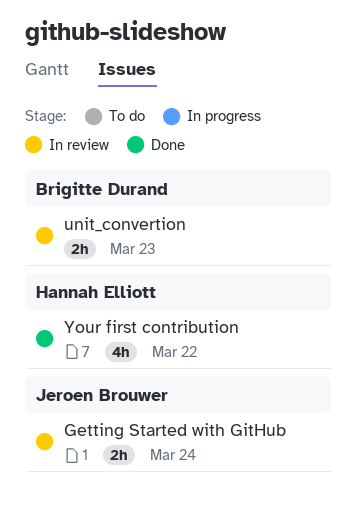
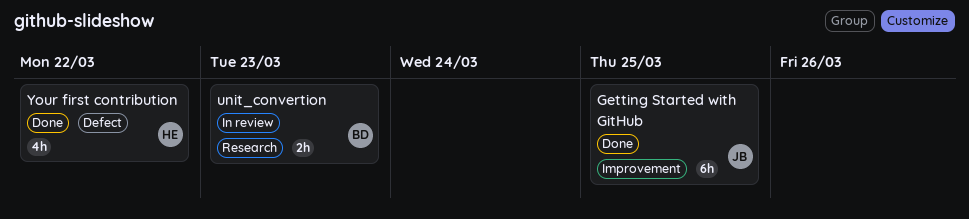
Getting Started with GitHub, status: In review -> Done
Getting Started with GitHub, estimate: 2h -> 6h
Getting Started with GitHub, due: Mar 24 -> Mar 25

